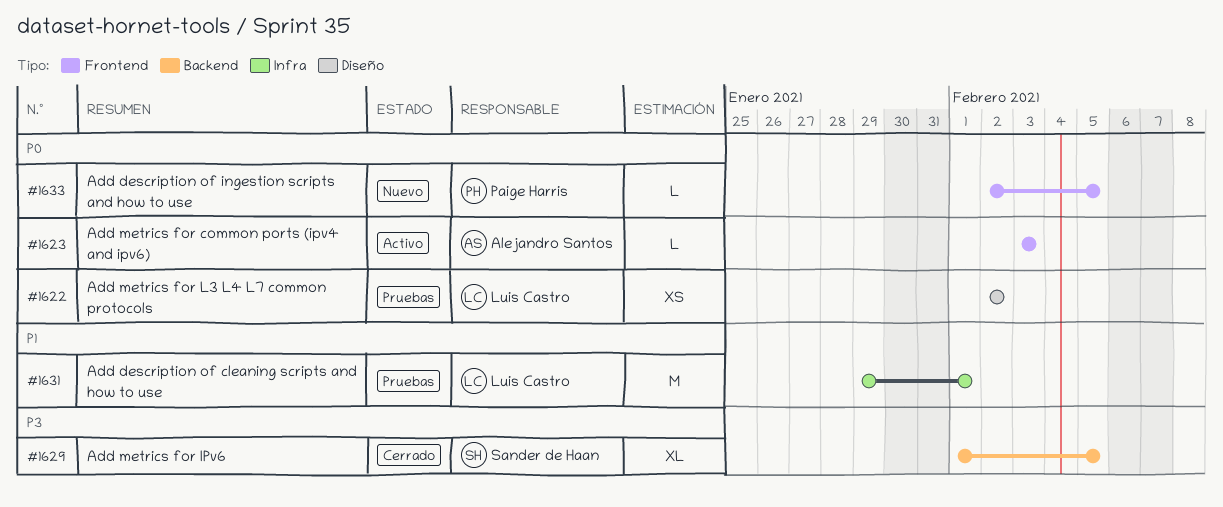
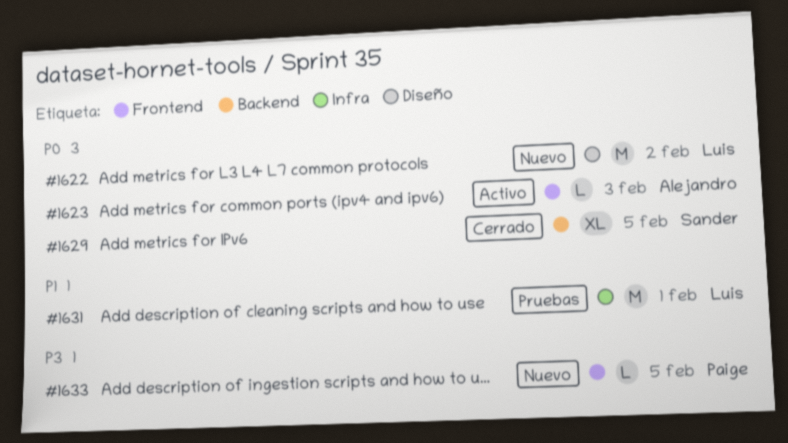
#1622, status: Pruebas -> Nuevo
#1622, estimate: XS -> M
#1629, priority: P3 -> P0
#1633, priority: P0 -> P3

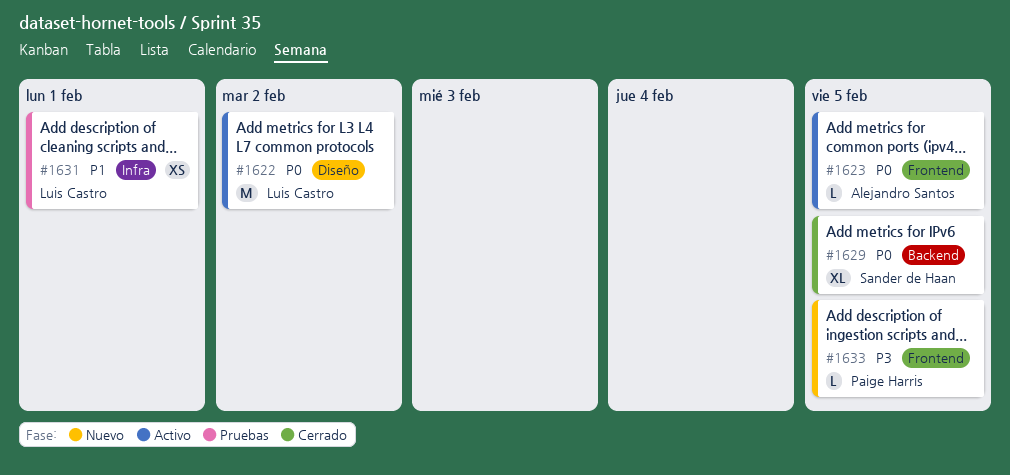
#1622, status: Nuevo -> Activo
#1623, due: Feb 3 -> Feb 5
#1631, estimate: M -> XS

